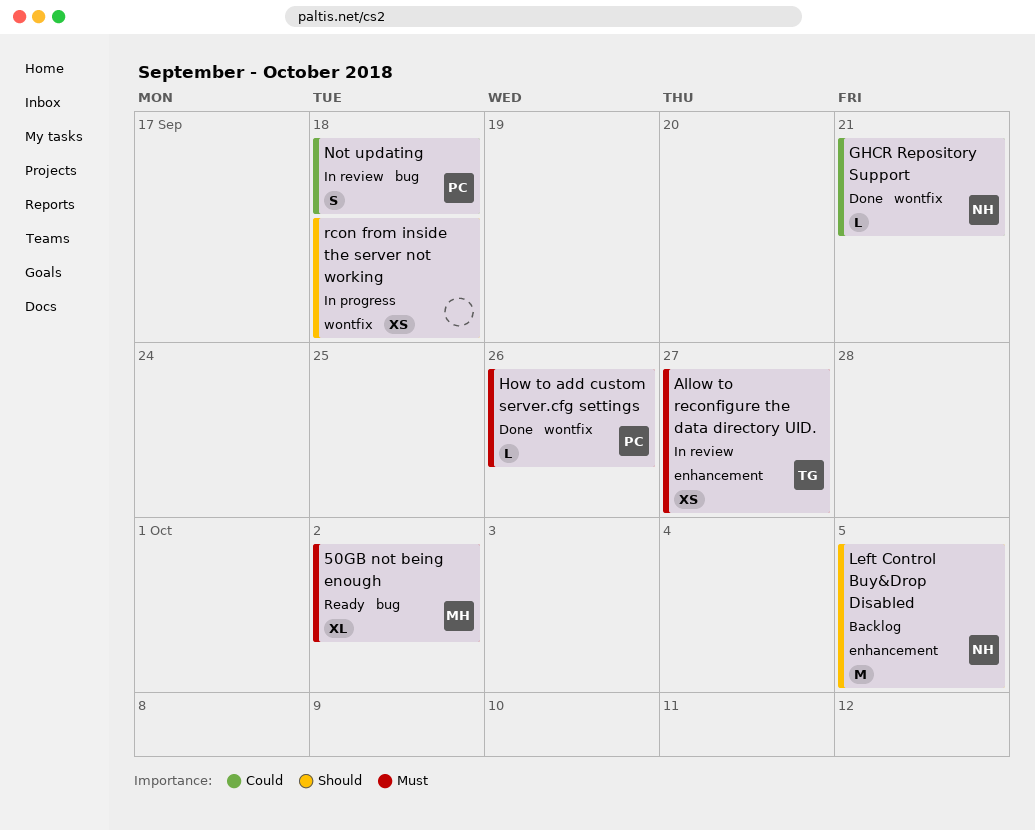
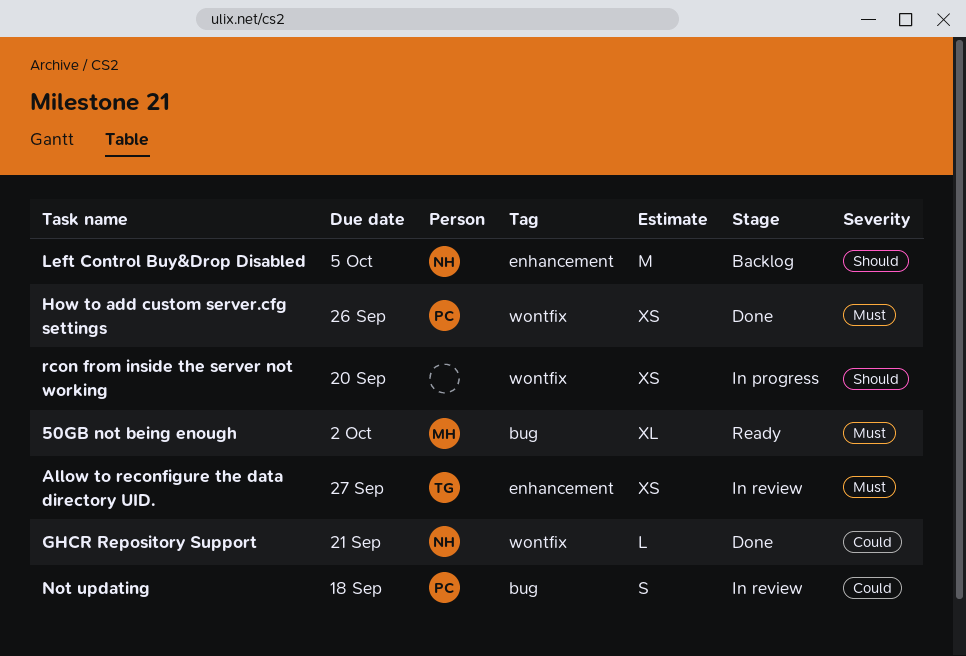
How to add custom server.cfg settings, estimate: L -> XS
rcon from inside the server not working, due: Sep 18 -> Sep 20

